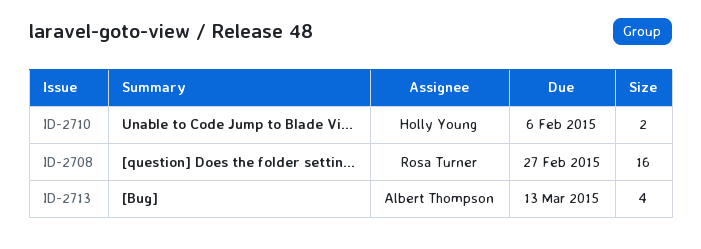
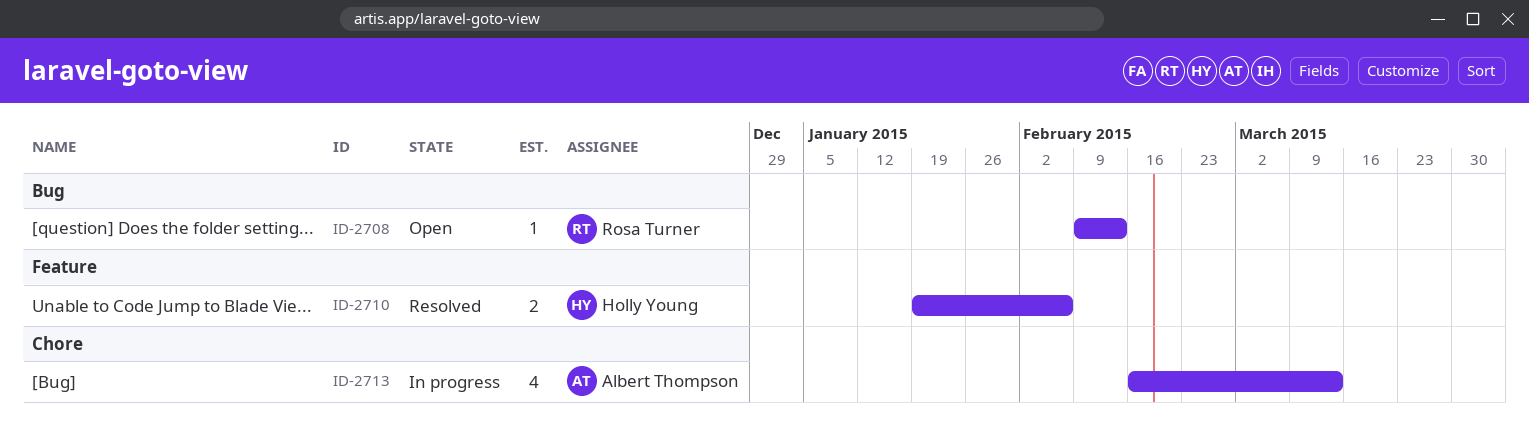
ID-2708, estimate: 16 -> 1
ID-2708, due: Feb 27 -> Feb 13

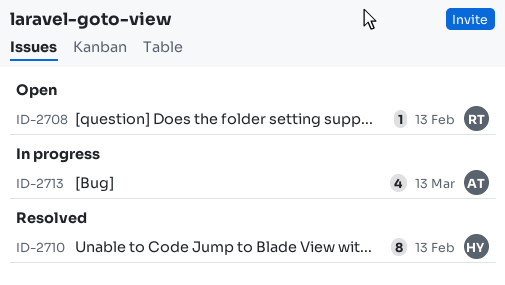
ID-2710, estimate: 2 -> 8
ID-2710, due: Feb 6 -> Feb 13

